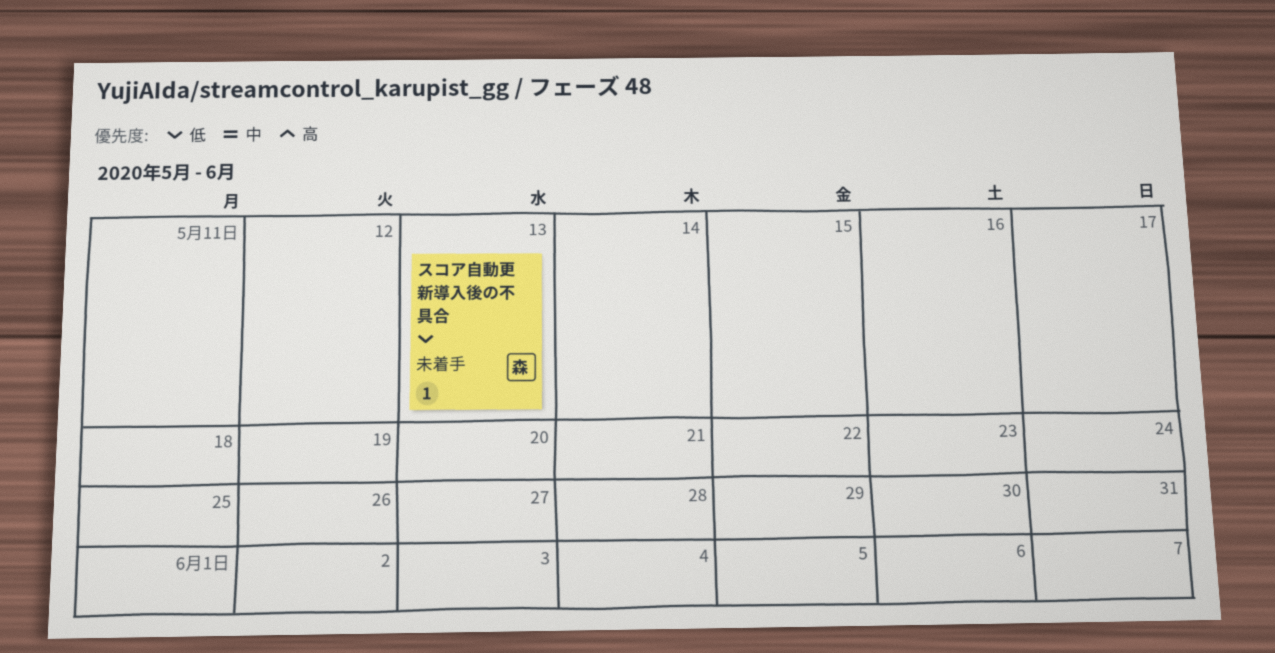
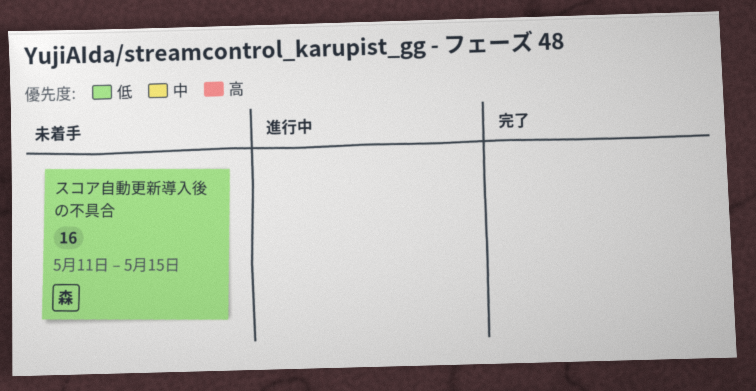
スコア自動更新導入後の不具合, estimate: 1 -> 16
スコア自動更新導入後の不具合, due: May 13 -> May 15

